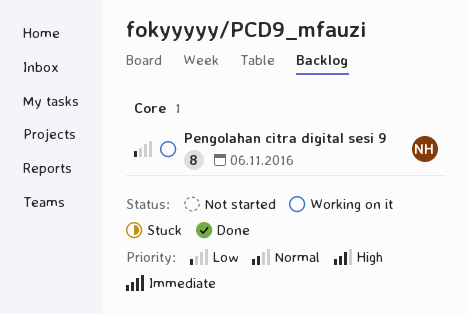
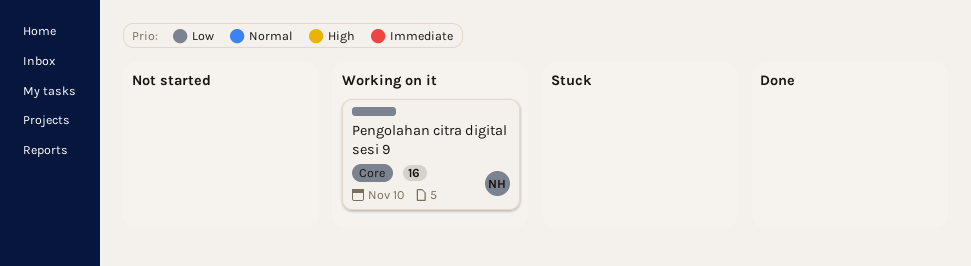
Pengolahan citra digital sesi 9, estimate: 8 -> 16
Pengolahan citra digital sesi 9, due: Nov 6 -> Nov 10

